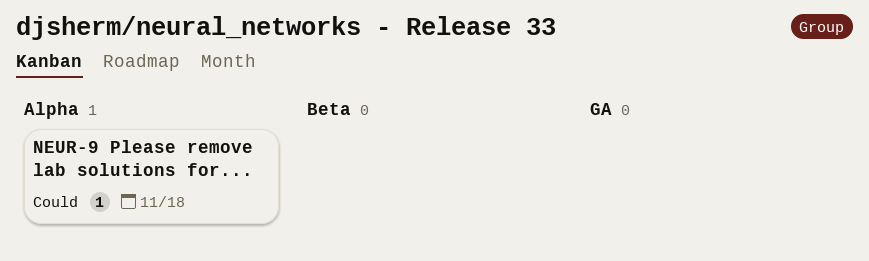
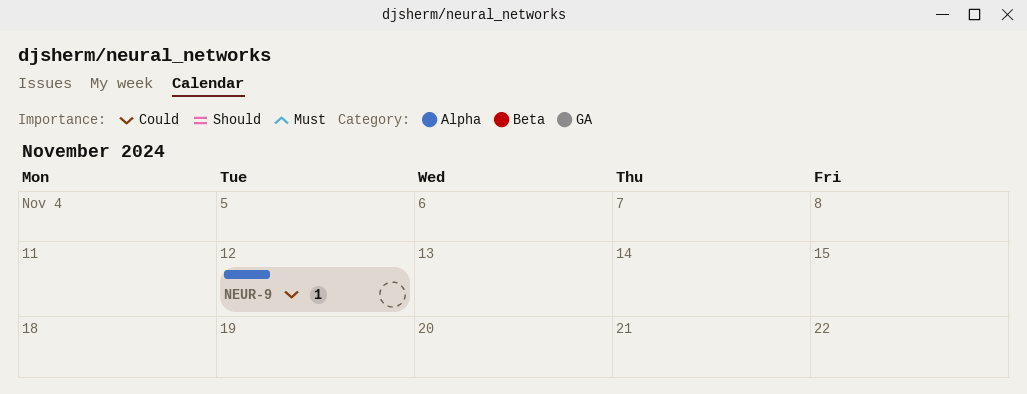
NEUR-9, due: Nov 18 -> Nov 12

